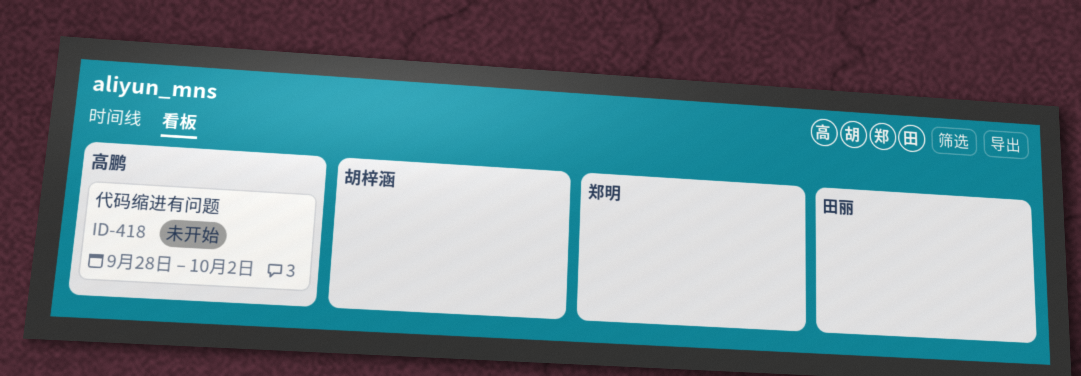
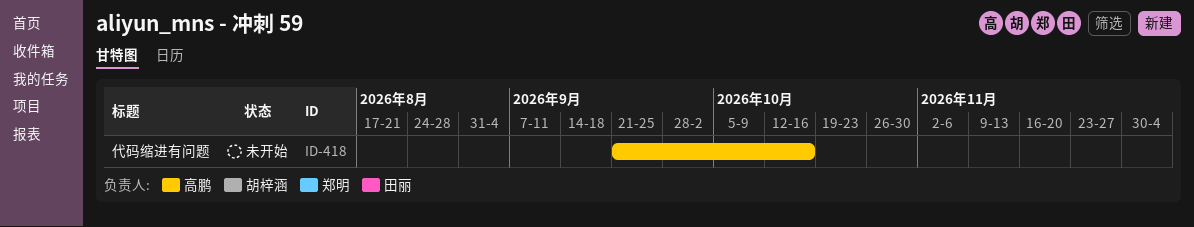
ID-418, start: Sep 28 -> Sep 21
ID-418, due: Oct 2 -> Oct 16

